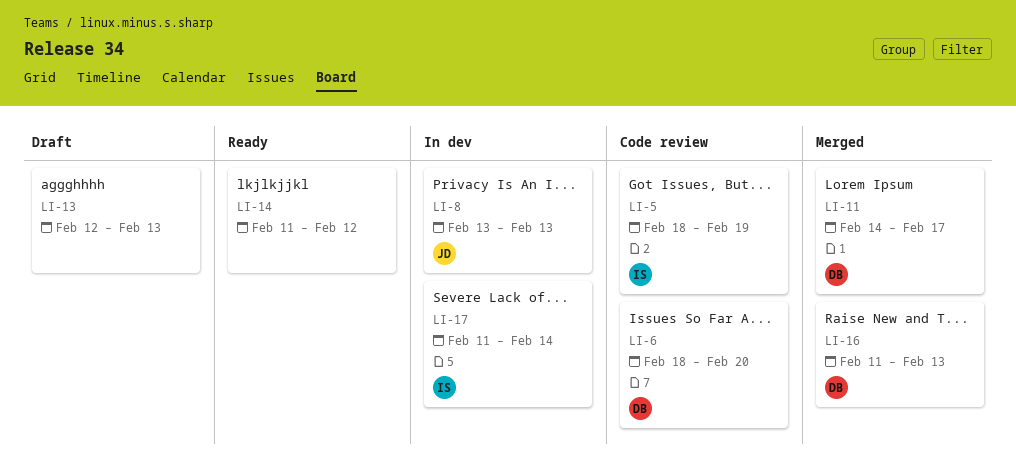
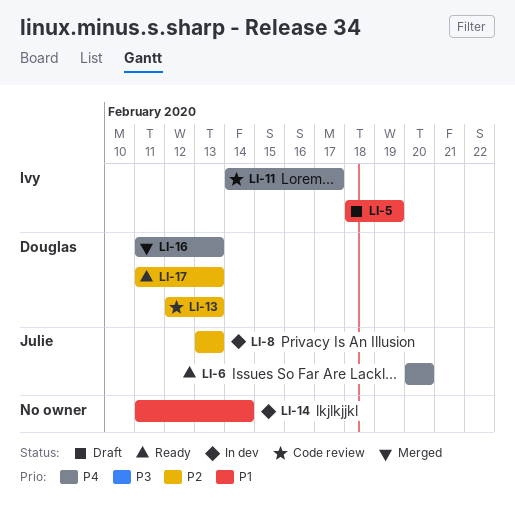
LI-5, status: Code review -> Draft
LI-6, status: Code review -> Ready
LI-6, owner: Douglas -> Julie
LI-6, start: Feb 18 -> Feb 20
LI-11, status: Merged -> Code review
LI-11, owner: Douglas -> Ivy
LI-13, status: Draft -> Code review
LI-13, owner: none -> Douglas
LI-14, status: Ready -> In dev
LI-14, due: Feb 12 -> Feb 14
LI-17, status: In dev -> Ready
LI-17, owner: Ivy -> Douglas
LI-17, due: Feb 14 -> Feb 13

